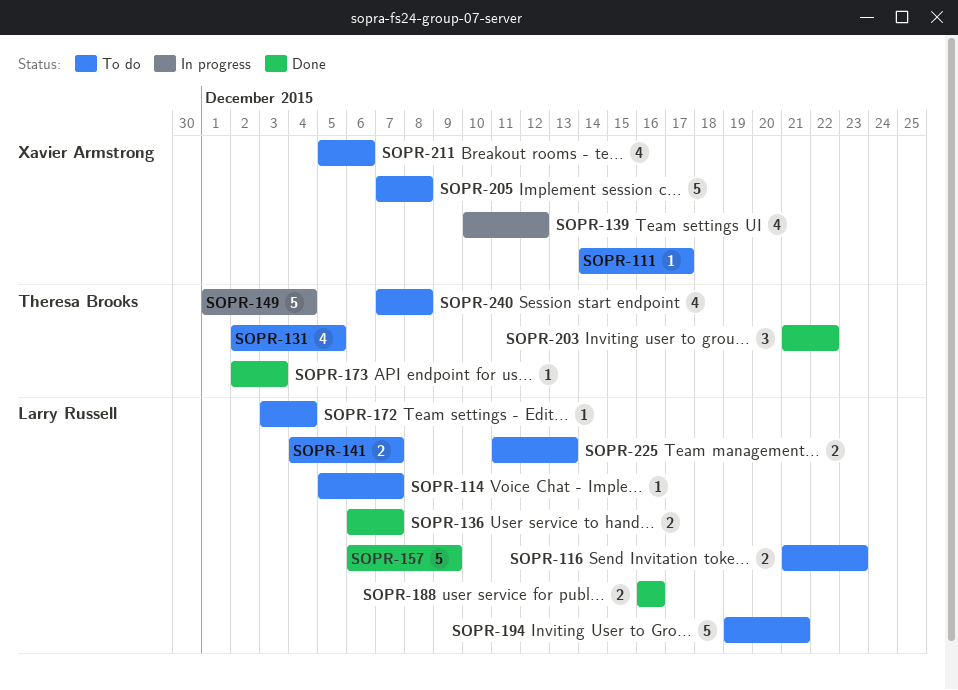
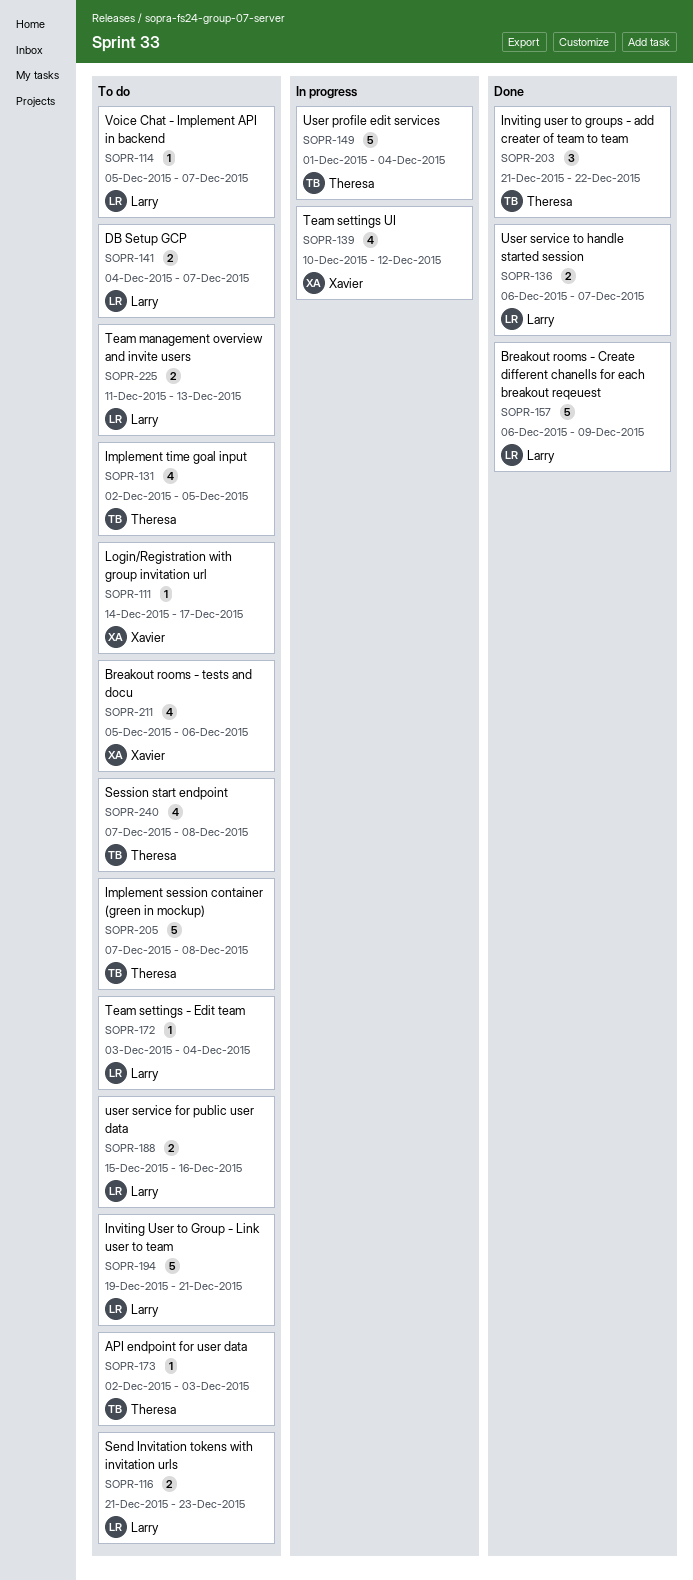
SOPR-173, status: Done -> To do
SOPR-188, status: Done -> To do
SOPR-188, start: Dec 16 -> Dec 15
SOPR-205, owner: Xavier Armstrong -> Theresa Brooks

